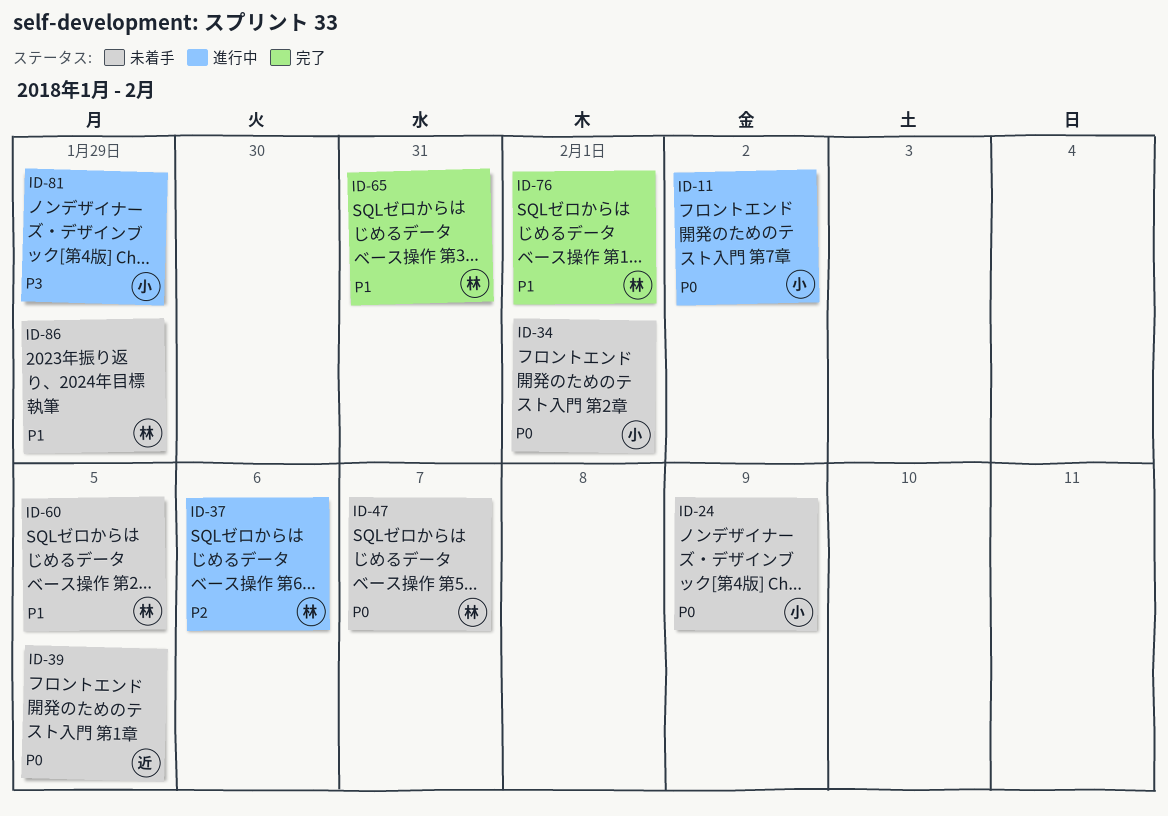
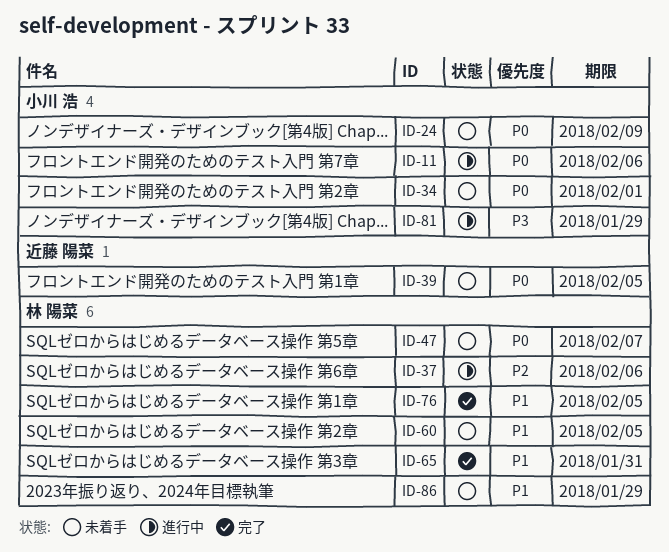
ID-11, due: Feb 2 -> Feb 6
ID-76, due: Feb 1 -> Feb 5

